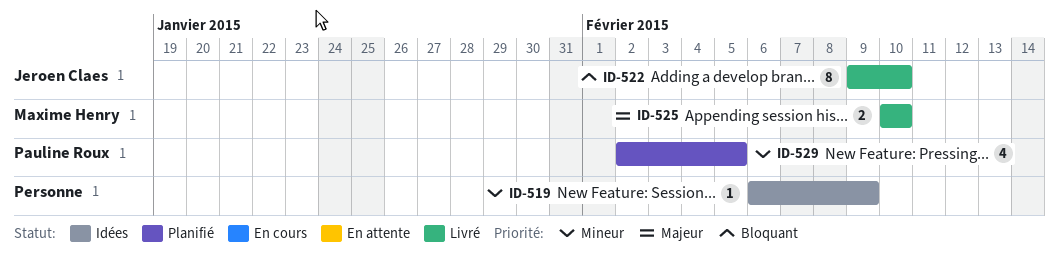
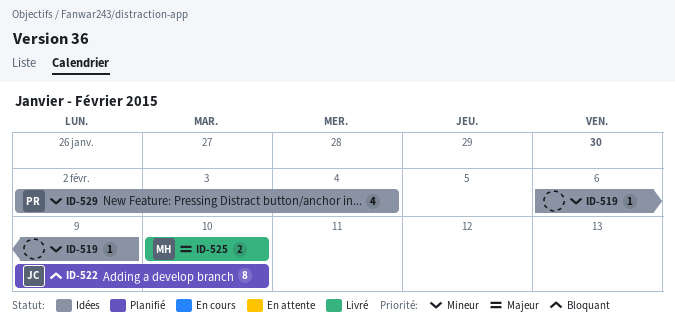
ID-522, status: Livré -> Planifié
ID-529, status: Planifié -> Idées
ID-529, due: Feb 5 -> Feb 4

